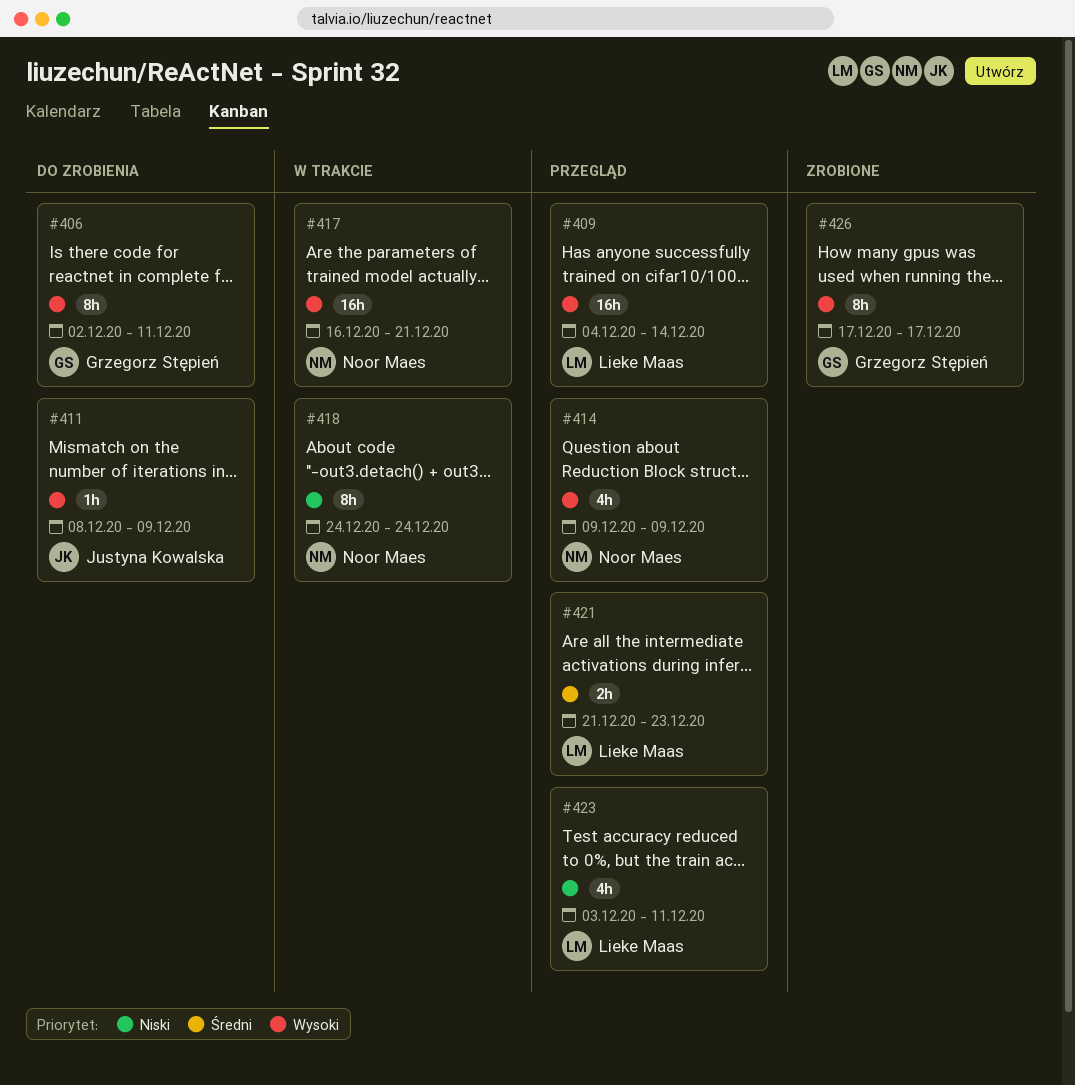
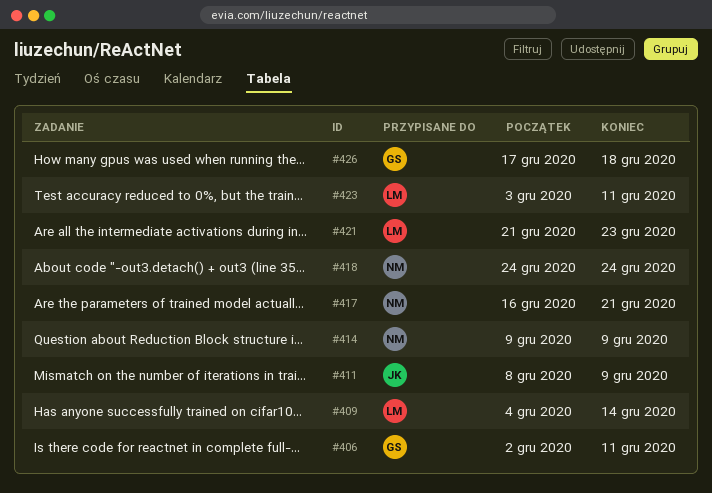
#426, due: Dec 17 -> Dec 18

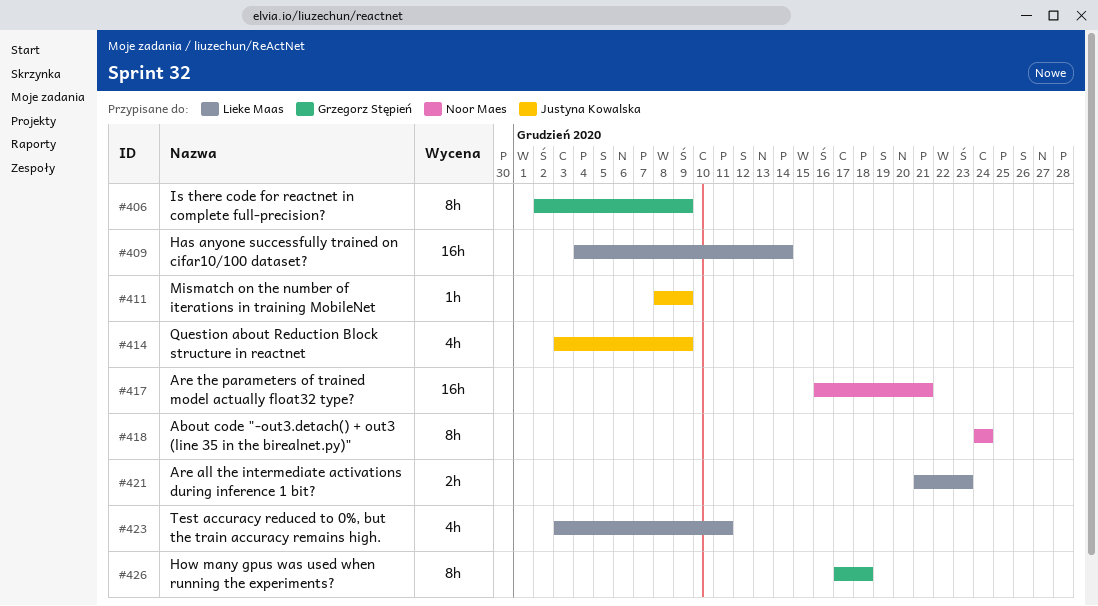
#406, due: Dec 11 -> Dec 9
#414, owner: Noor Maes -> Justyna Kowalska
#414, start: Dec 9 -> Dec 3

